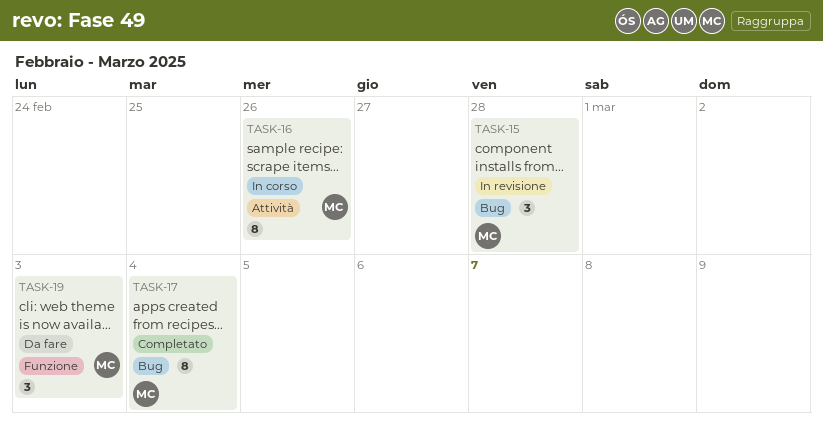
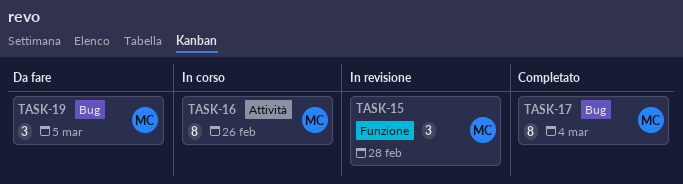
TASK-15, label: Bug -> Funzione
TASK-19, label: Funzione -> Bug
TASK-19, due: Mar 3 -> Mar 5

